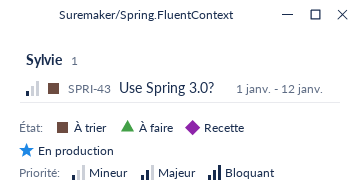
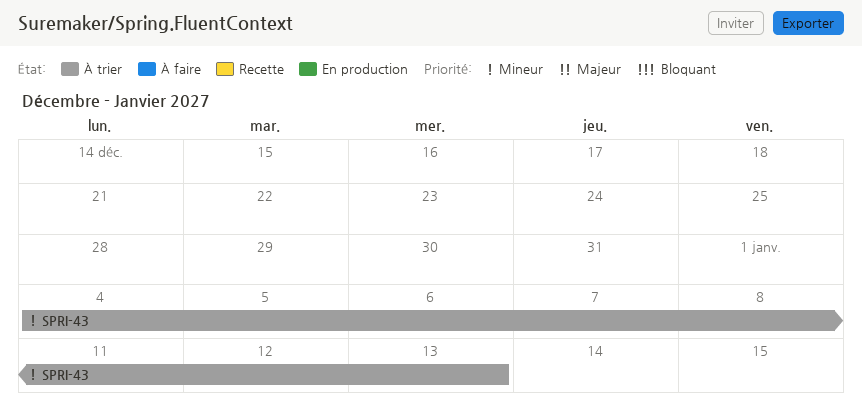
SPRI-43, start: Jan 1 -> Jan 4
SPRI-43, due: Jan 12 -> Jan 13

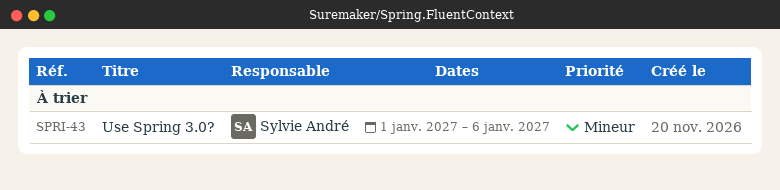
SPRI-43, start: Jan 4 -> Jan 1
SPRI-43, due: Jan 13 -> Jan 6

